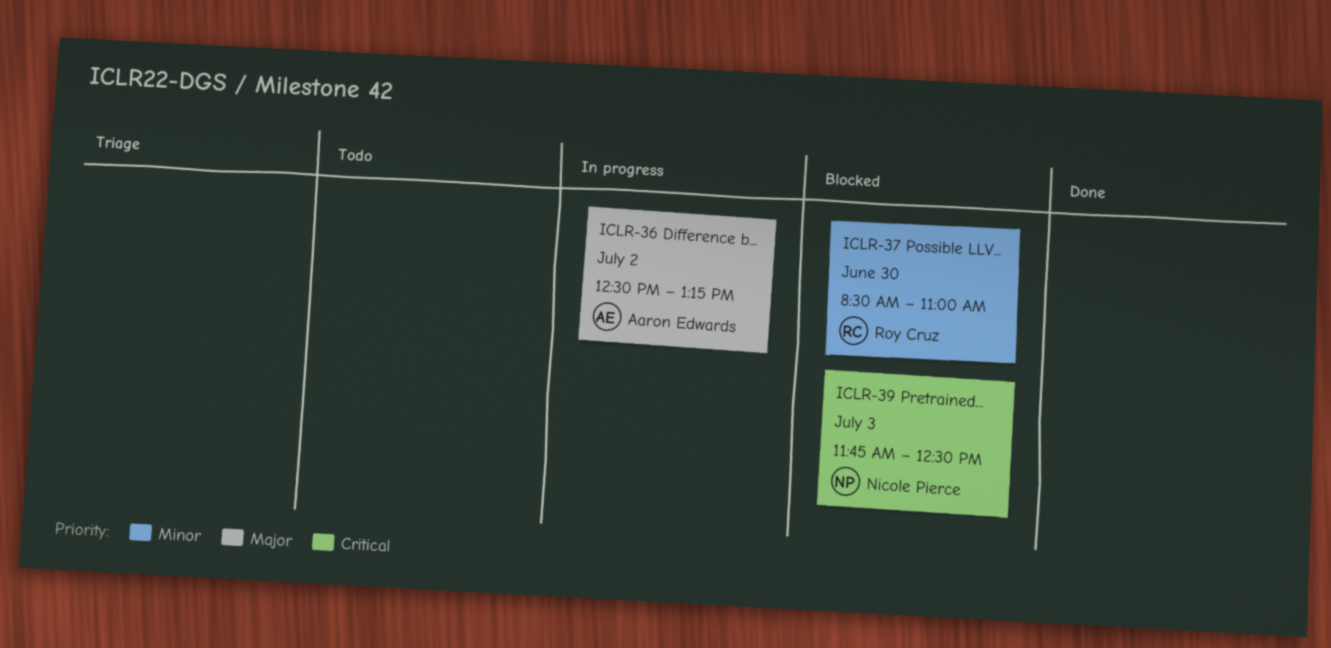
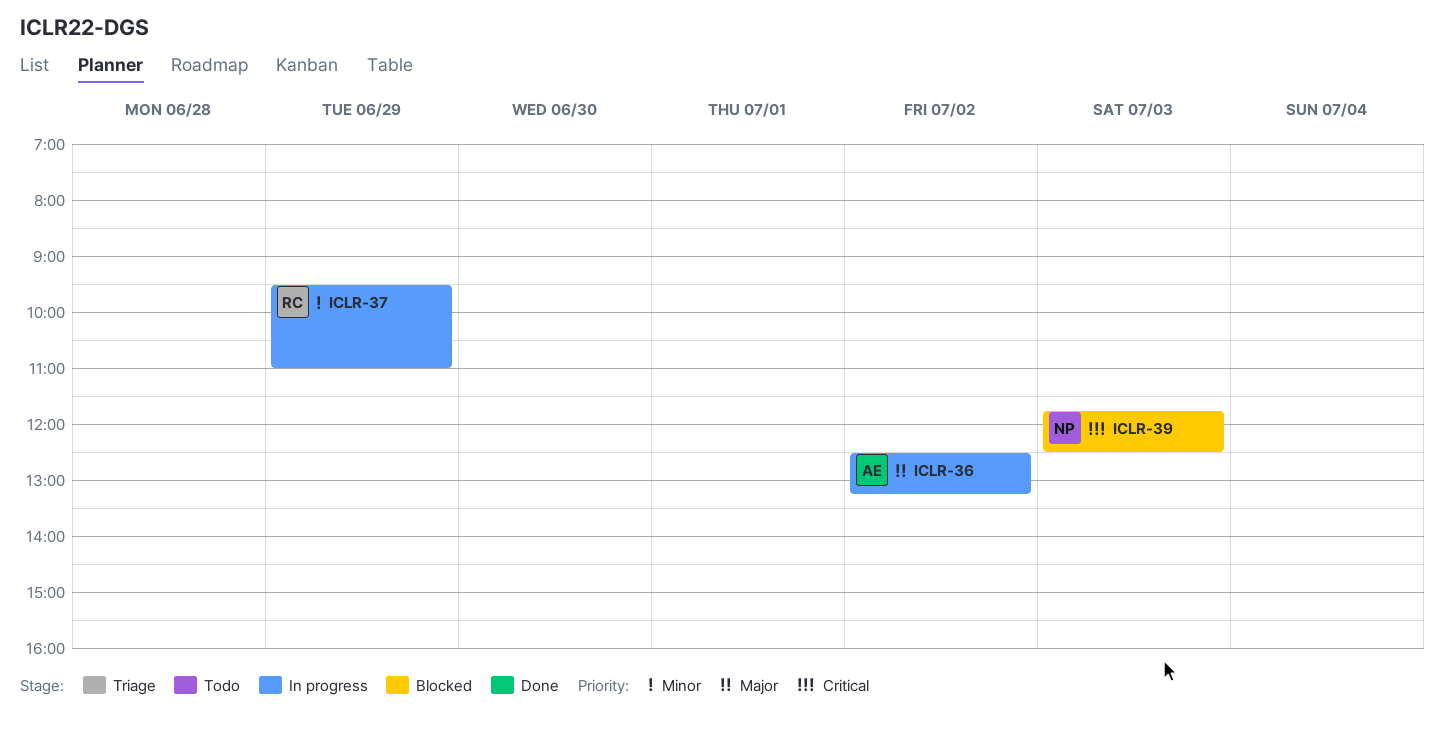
ICLR-37, status: Blocked -> In progress
ICLR-37, day: Jun 30 -> Jun 29
ICLR-37, begins: 08:30 -> 09:30

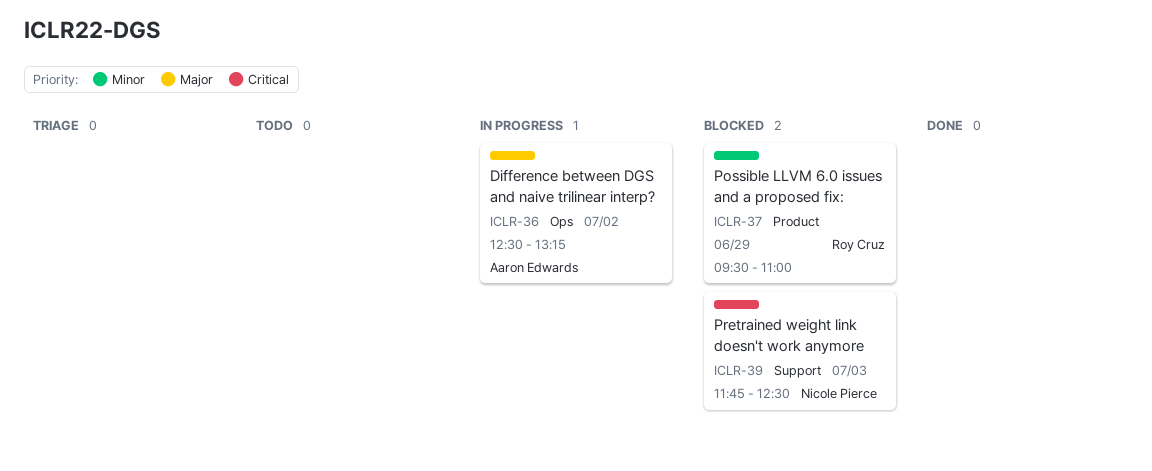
ICLR-37, status: In progress -> Blocked

